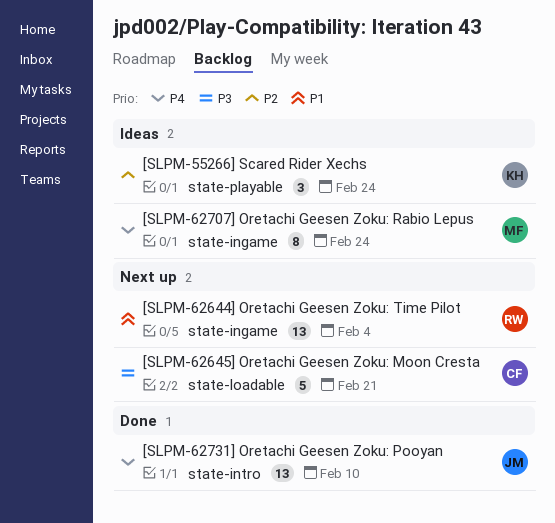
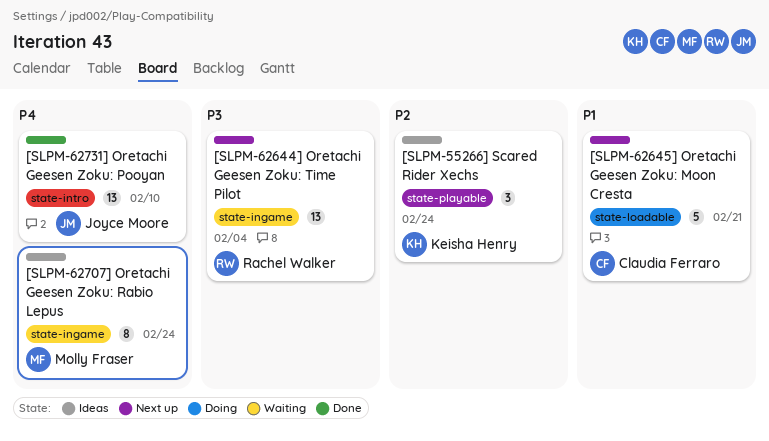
[SLPM-62644] Oretachi Geesen Zoku: Time Pilot, priority: P1 -> P3
[SLPM-62645] Oretachi Geesen Zoku: Moon Cresta, priority: P3 -> P1

